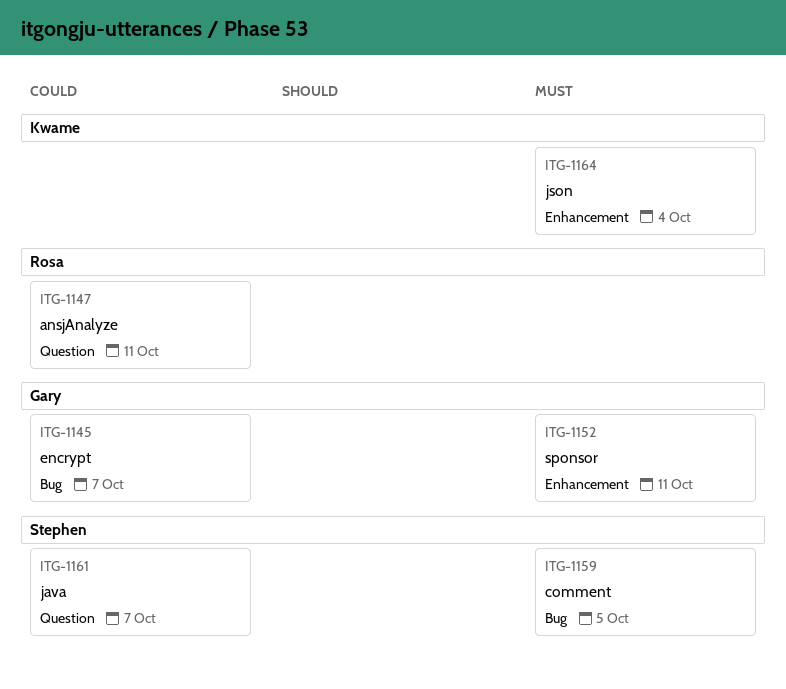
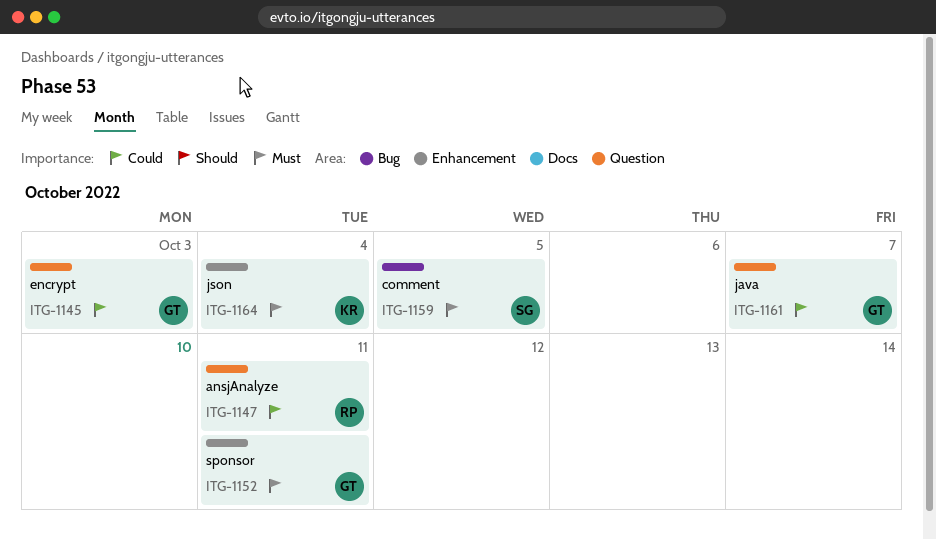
ITG-1145, label: Bug -> Question
ITG-1145, due: Oct 7 -> Oct 3
ITG-1161, owner: Stephen -> Gary

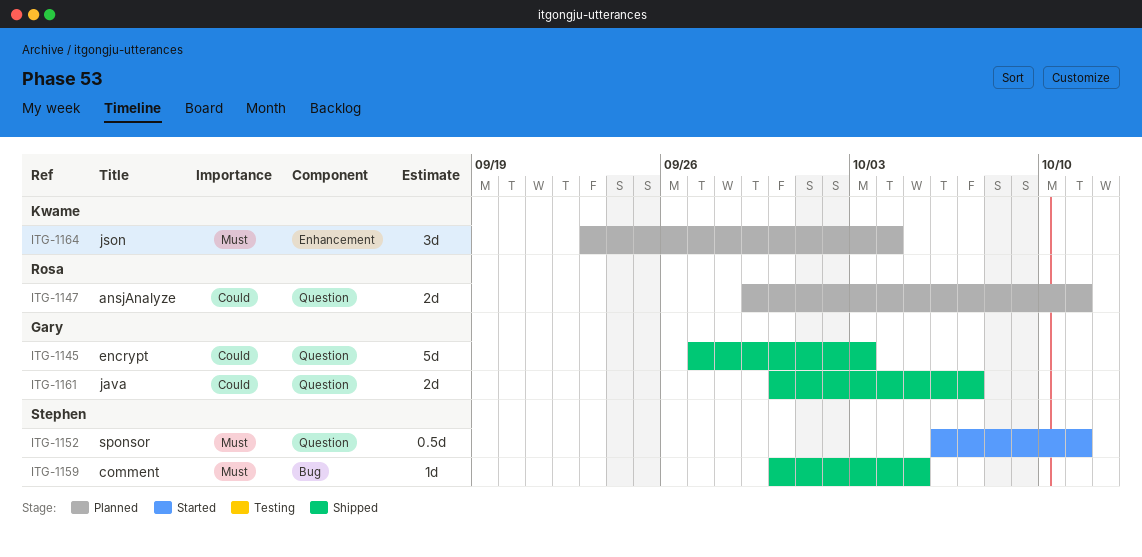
ITG-1152, owner: Gary -> Stephen
ITG-1152, label: Enhancement -> Question

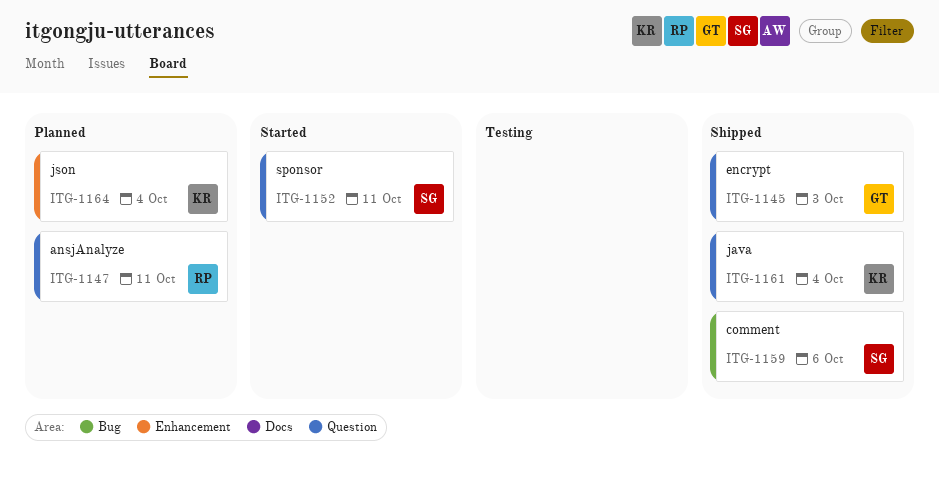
ITG-1159, due: Oct 5 -> Oct 6
ITG-1161, owner: Gary -> Kwame
ITG-1161, due: Oct 7 -> Oct 4

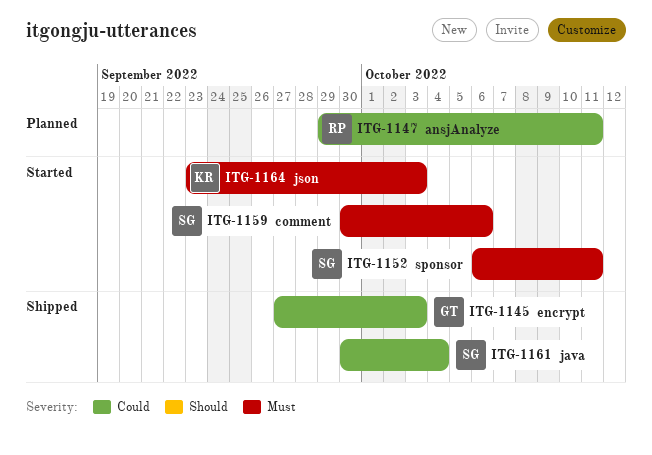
ITG-1159, status: Shipped -> Started
ITG-1161, owner: KR -> SG
ITG-1164, status: Planned -> Started
ITG-1164, due: Oct 4 -> Oct 3

